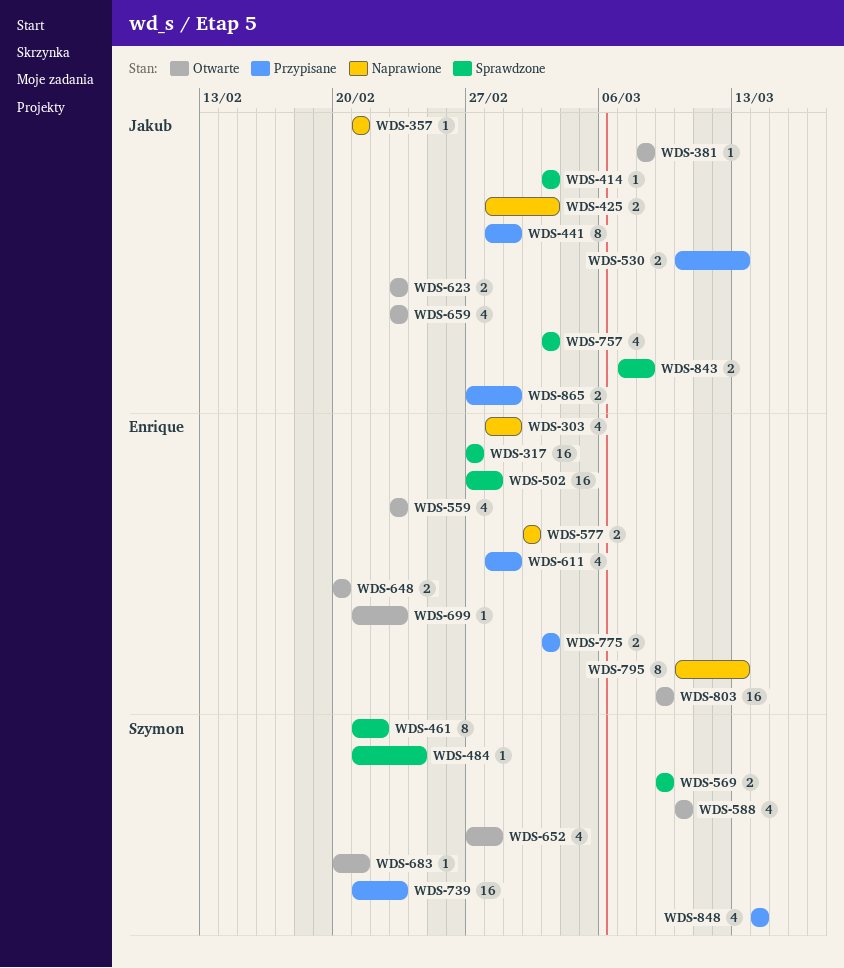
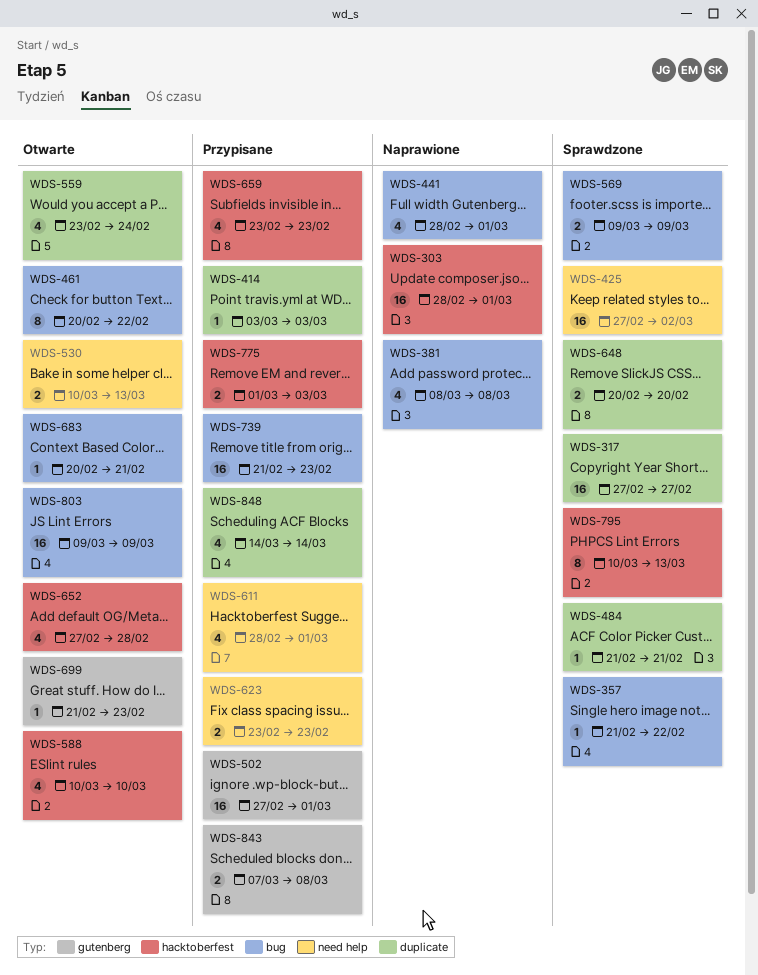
WDS-303, estimate: 4 -> 16
WDS-357, status: Naprawione -> Sprawdzone
WDS-357, due: Feb 21 -> Feb 22
WDS-381, status: Otwarte -> Naprawione
WDS-381, estimate: 1 -> 4
WDS-414, status: Sprawdzone -> Przypisane
WDS-425, status: Naprawione -> Sprawdzone
WDS-425, estimate: 2 -> 16
WDS-425, start: Feb 28 -> Feb 27
WDS-425, due: Mar 3 -> Mar 2
WDS-441, status: Przypisane -> Naprawione
WDS-441, estimate: 8 -> 4
WDS-461, status: Sprawdzone -> Otwarte
WDS-461, start: Feb 21 -> Feb 20
WDS-484, due: Feb 24 -> Feb 21
WDS-502, status: Sprawdzone -> Przypisane
WDS-502, due: Feb 28 -> Mar 1
WDS-530, status: Przypisane -> Otwarte
WDS-559, due: Feb 23 -> Feb 24
WDS-577: present -> none
WDS-623, status: Otwarte -> Przypisane
WDS-648, status: Otwarte -> Sprawdzone
WDS-659, status: Otwarte -> Przypisane
WDS-757: present -> none
WDS-775, start: Mar 3 -> Mar 1
WDS-795, status: Naprawione -> Sprawdzone
WDS-843, status: Sprawdzone -> Przypisane
WDS-865: present -> none

